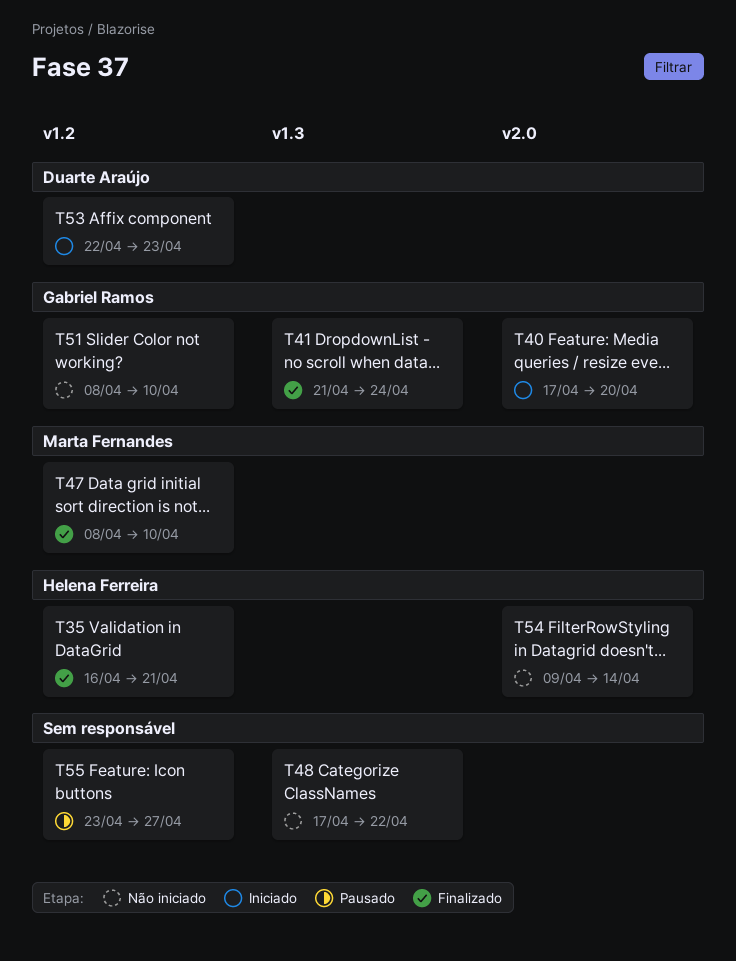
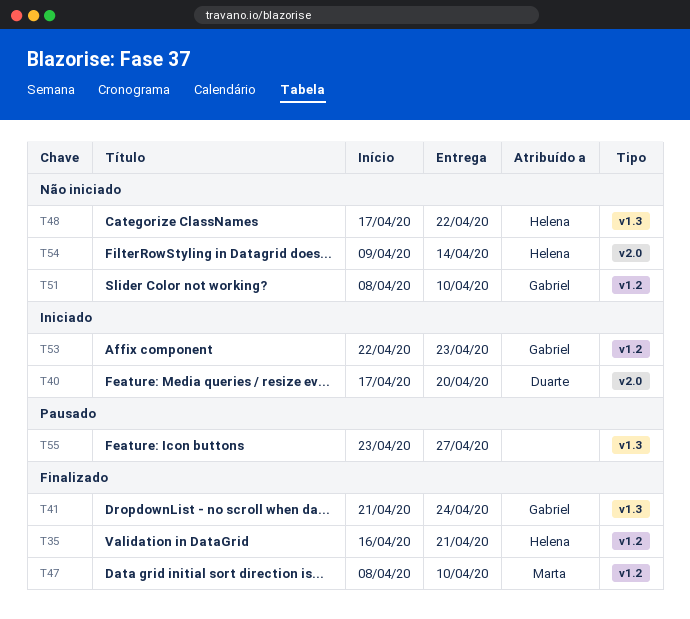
T40, owner: Gabriel Ramos -> Duarte Araújo
T48, owner: none -> Helena Ferreira
T53, owner: Duarte Araújo -> Gabriel Ramos
T55, label: v1.2 -> v1.3

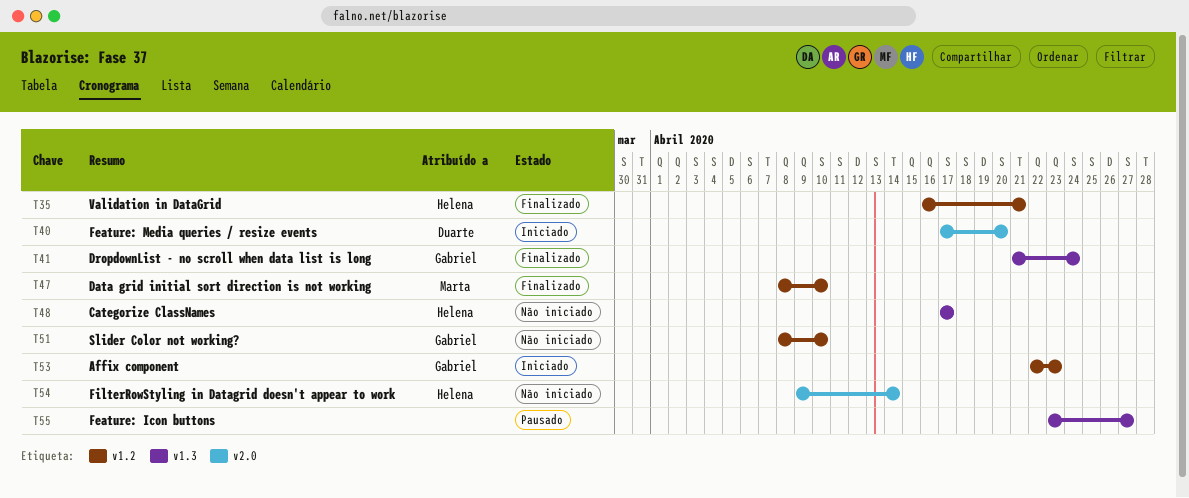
T48, due: Apr 22 -> Apr 17

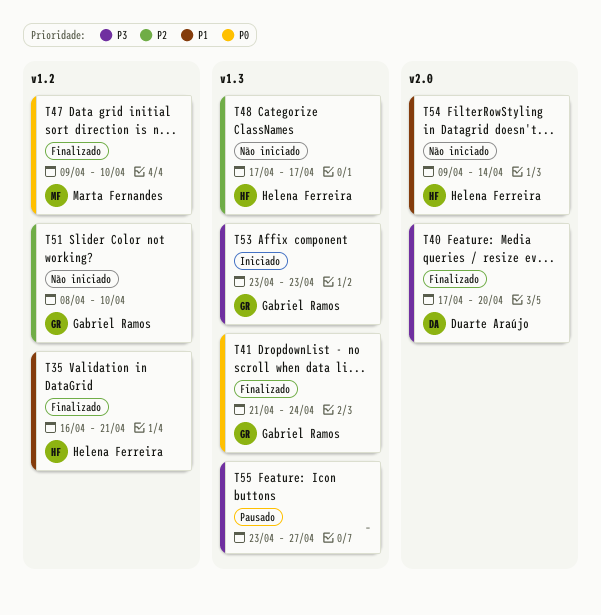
T40, status: Iniciado -> Finalizado
T47, start: Apr 8 -> Apr 9
T53, label: v1.2 -> v1.3
T53, start: Apr 22 -> Apr 23

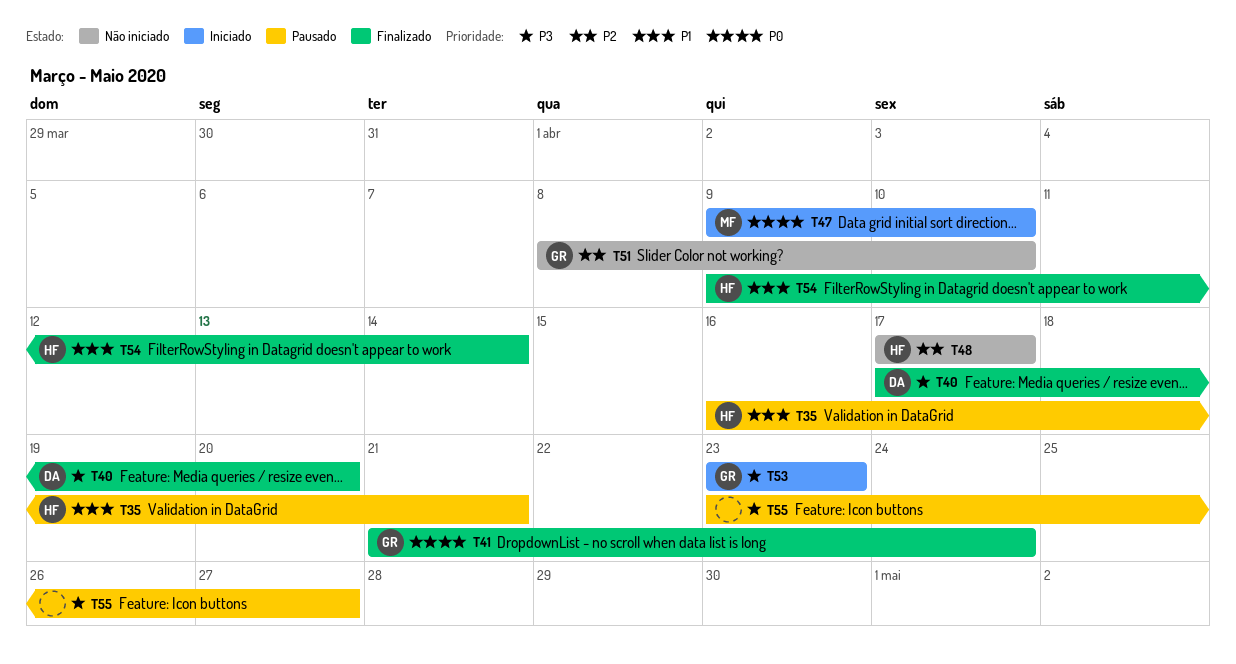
T35, status: Finalizado -> Pausado
T47, status: Finalizado -> Iniciado
T54, status: Não iniciado -> Finalizado

